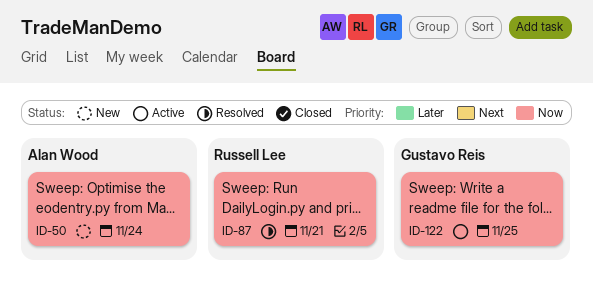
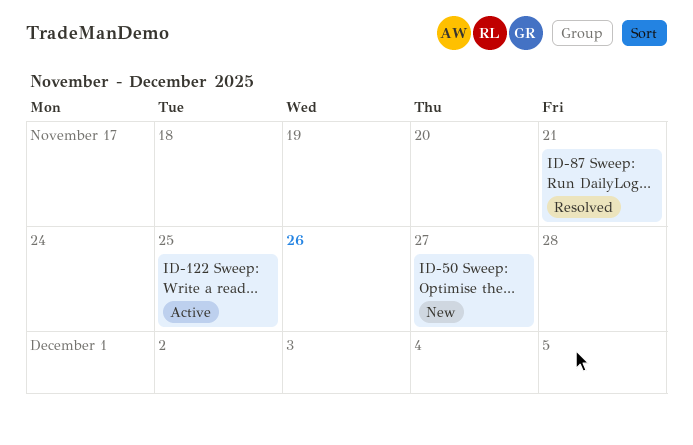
ID-50, due: Nov 24 -> Nov 27

